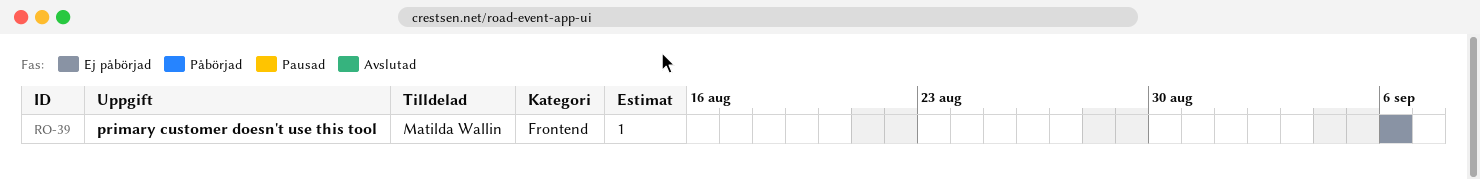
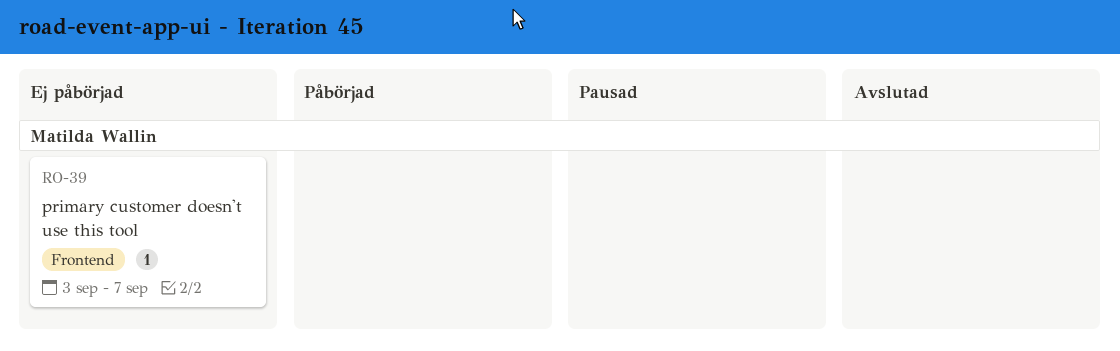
RO-39, start: Sep 6 -> Sep 3
RO-39, due: Sep 6 -> Sep 7

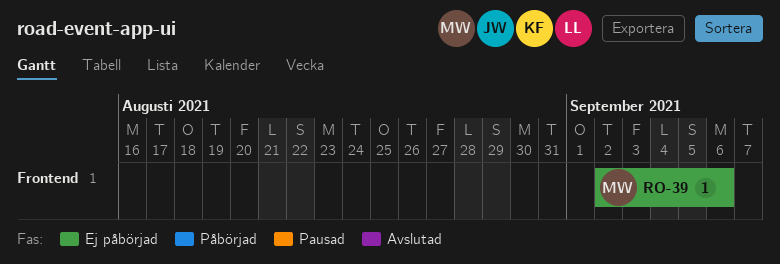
RO-39, start: Sep 3 -> Sep 2
RO-39, due: Sep 7 -> Sep 6

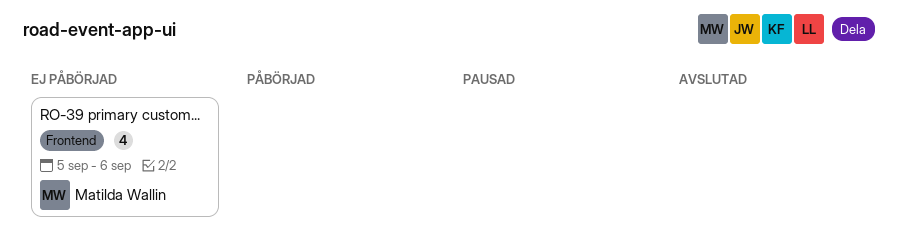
RO-39, estimate: 1 -> 4
RO-39, start: Sep 2 -> Sep 5

